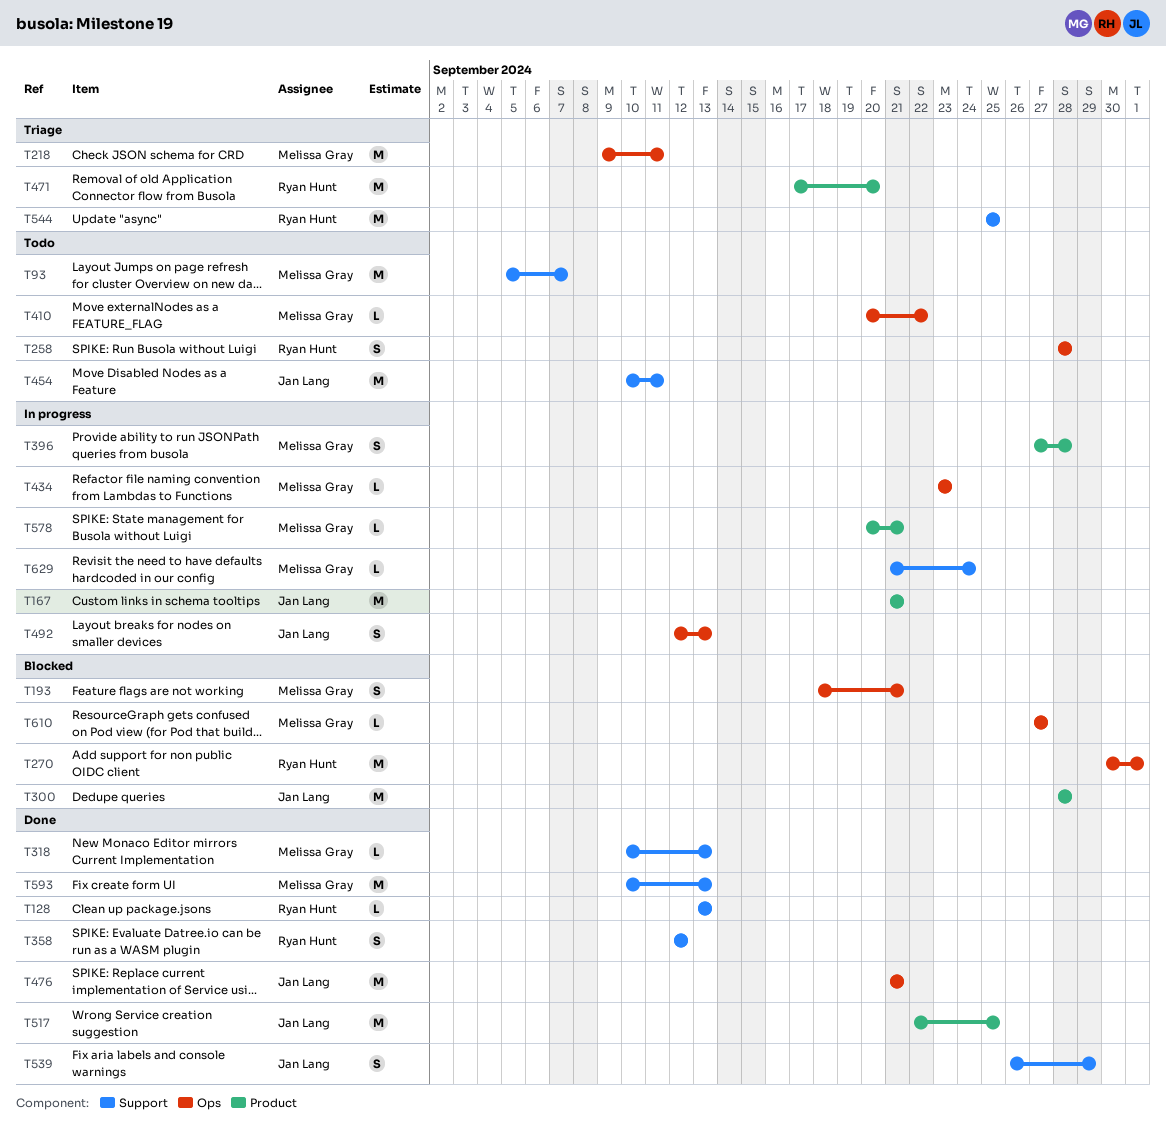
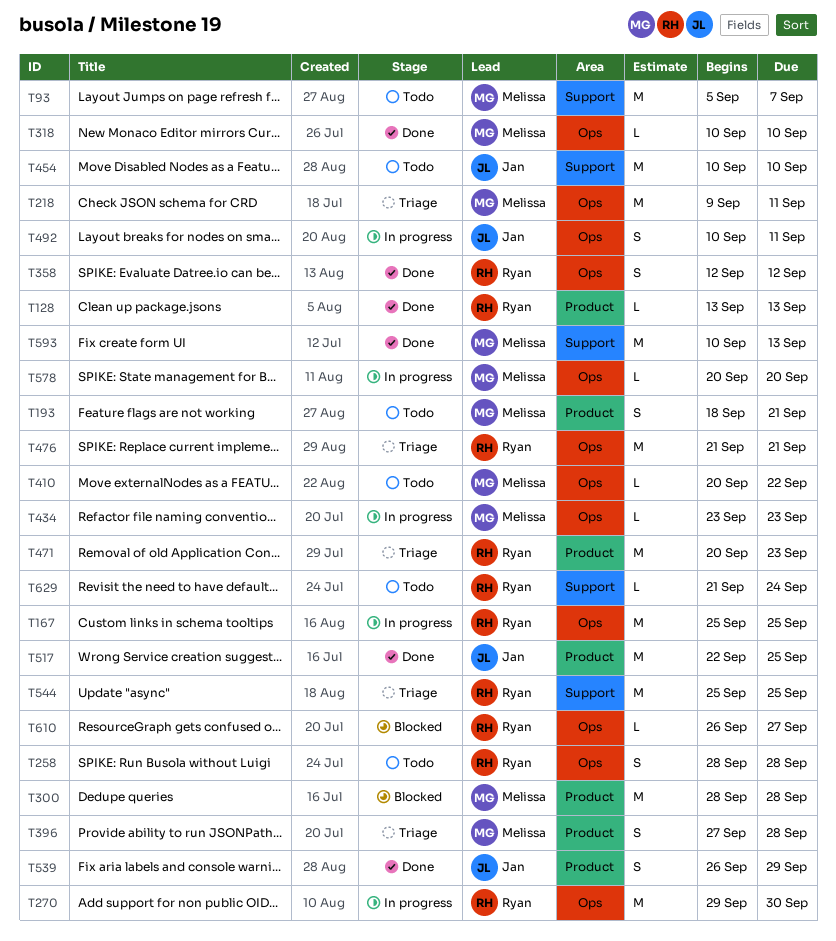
T128, label: Support -> Product
T167, owner: Jan Lang -> Ryan Hunt
T167, label: Product -> Ops
T167, start: Sep 21 -> Sep 25
T167, due: Sep 21 -> Sep 25
T193, status: Blocked -> Todo
T193, label: Ops -> Product
T270, status: Blocked -> In progress
T270, start: Sep 30 -> Sep 29
T270, due: Oct 1 -> Sep 30
T300, owner: Jan Lang -> Melissa Gray
T318, label: Support -> Ops
T318, due: Sep 13 -> Sep 10
T358, label: Support -> Ops
T396, status: In progress -> Triage
T454, due: Sep 11 -> Sep 10
T471, start: Sep 17 -> Sep 20
T471, due: Sep 20 -> Sep 23
T476, status: Done -> Triage
T476, owner: Jan Lang -> Ryan Hunt
T492, start: Sep 12 -> Sep 10
T492, due: Sep 13 -> Sep 11
T539, label: Support -> Product
T578, label: Product -> Ops
T578, due: Sep 21 -> Sep 20
T610, owner: Melissa Gray -> Ryan Hunt
T610, start: Sep 27 -> Sep 26
T629, status: In progress -> Todo
T629, owner: Melissa Gray -> Ryan Hunt

